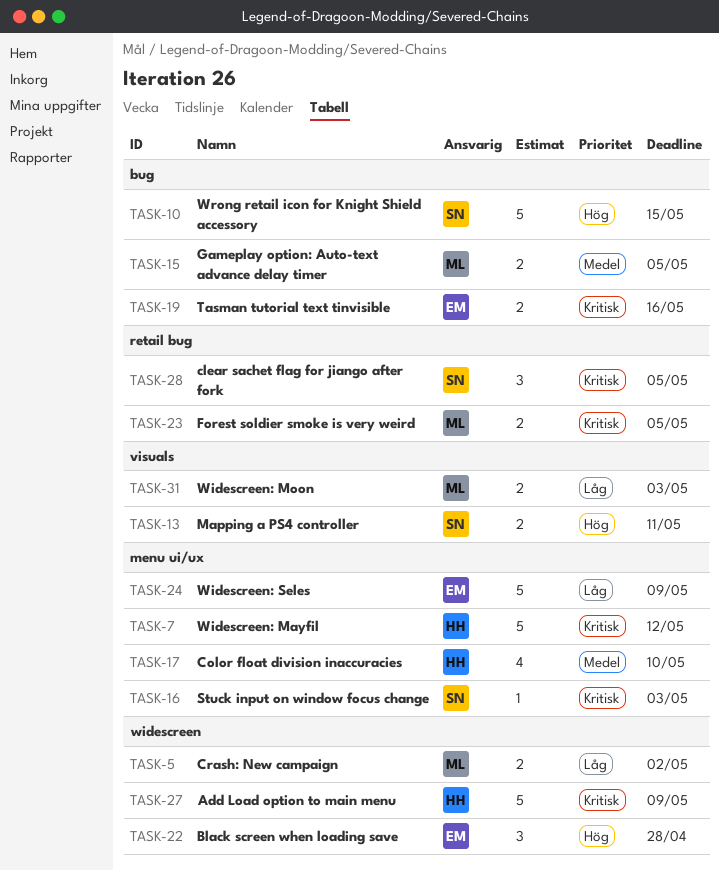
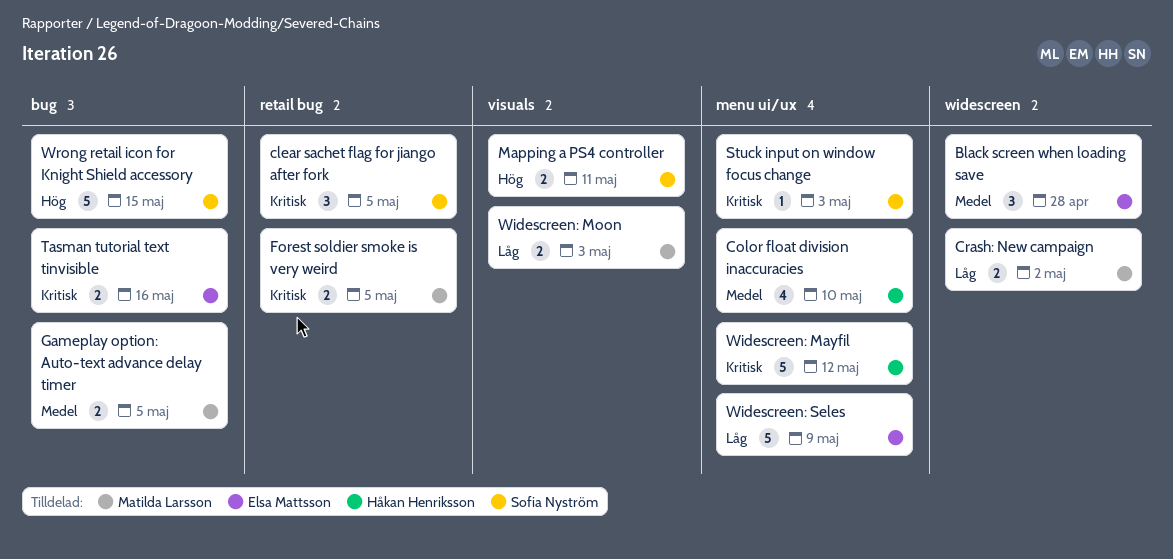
Add Load option to main menu: present -> none
Black screen when loading save, priority: Hög -> Medel

